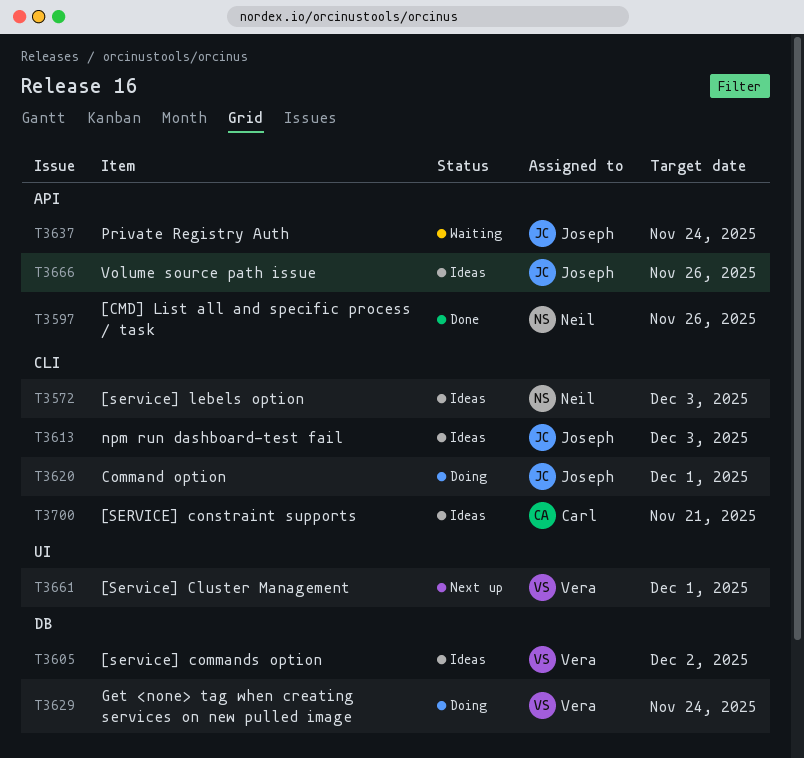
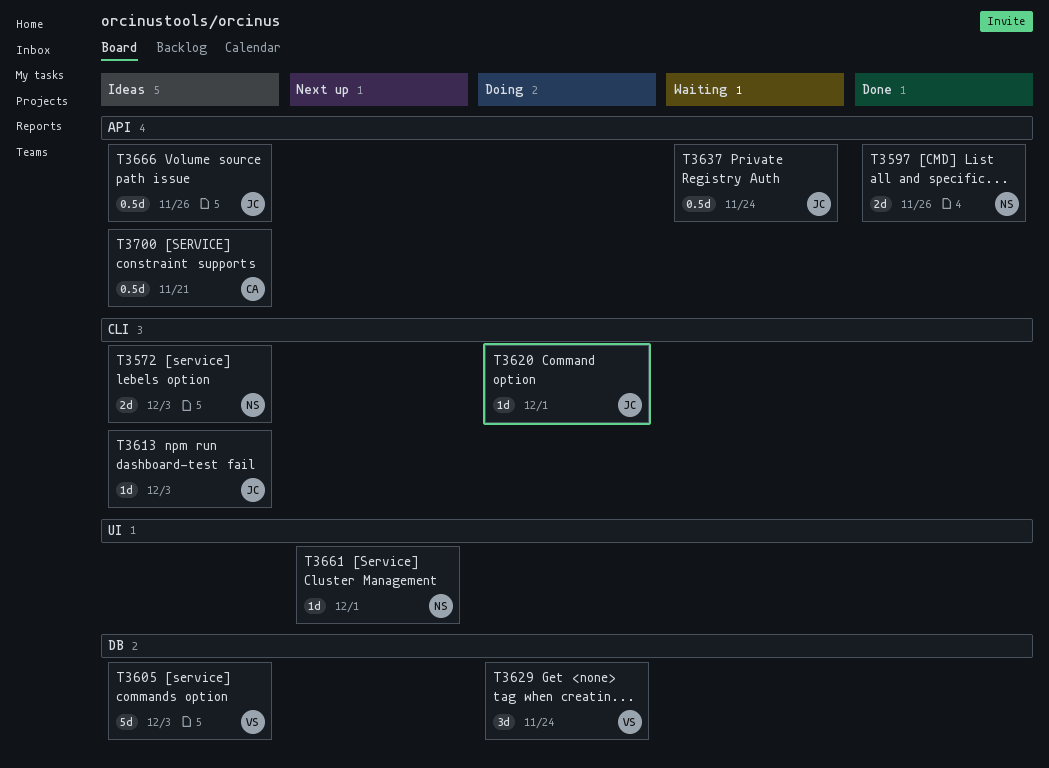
T3605, due: Dec 2 -> Dec 3
T3661, owner: Vera -> Neil
T3700, label: CLI -> API

